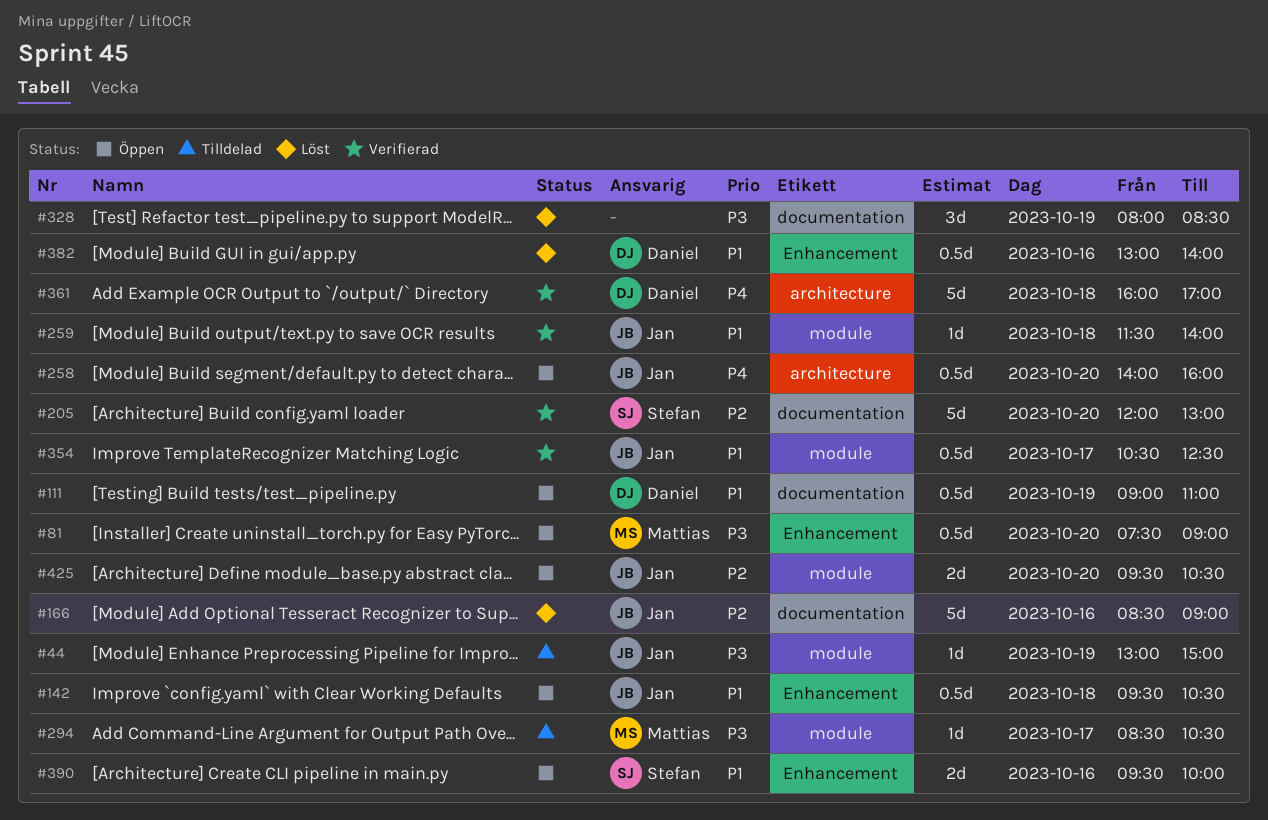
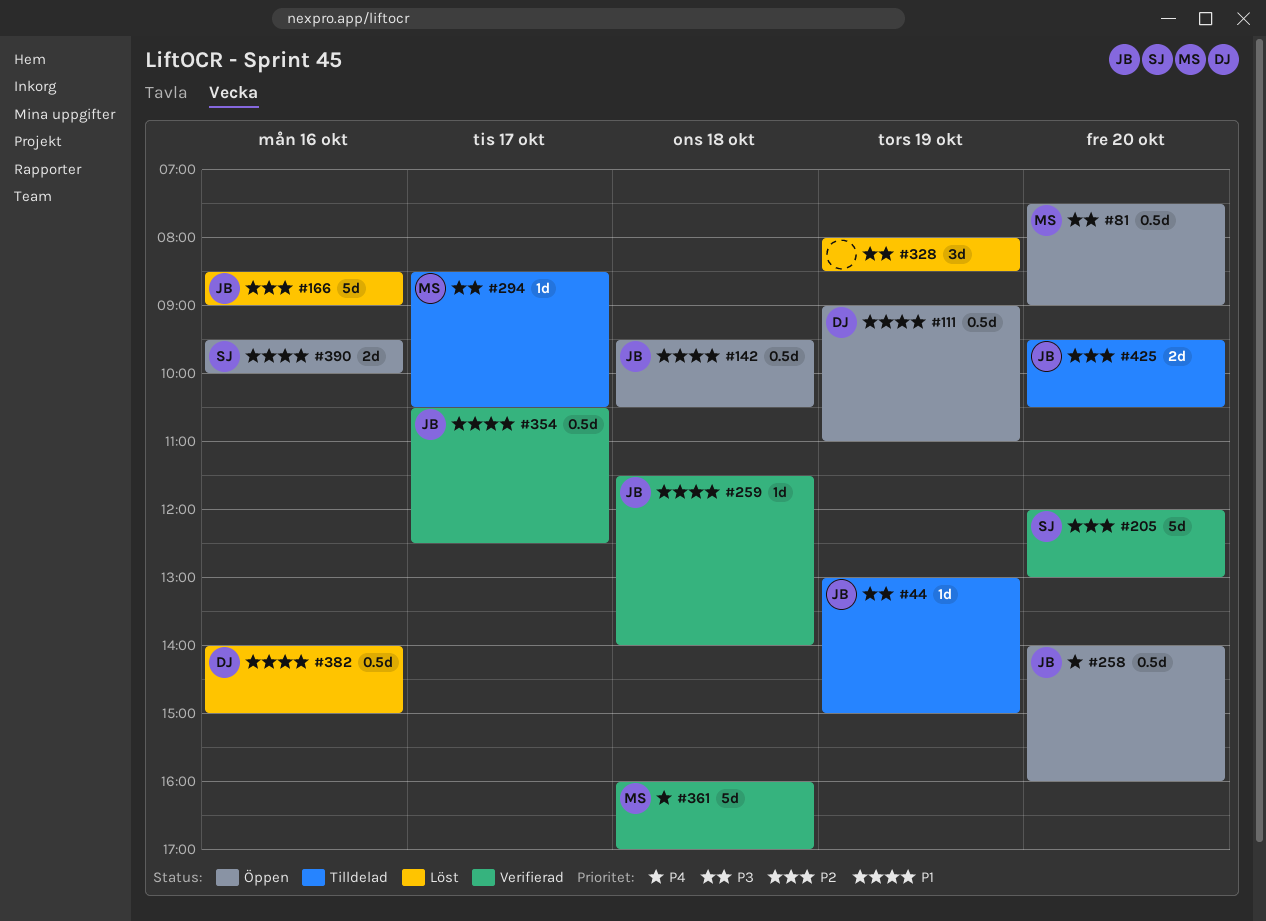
#361, owner: Daniel -> Mattias
#382, begins: 13:00 -> 14:00
#382, ends: 14:00 -> 15:00
#425, status: Öppen -> Tilldelad

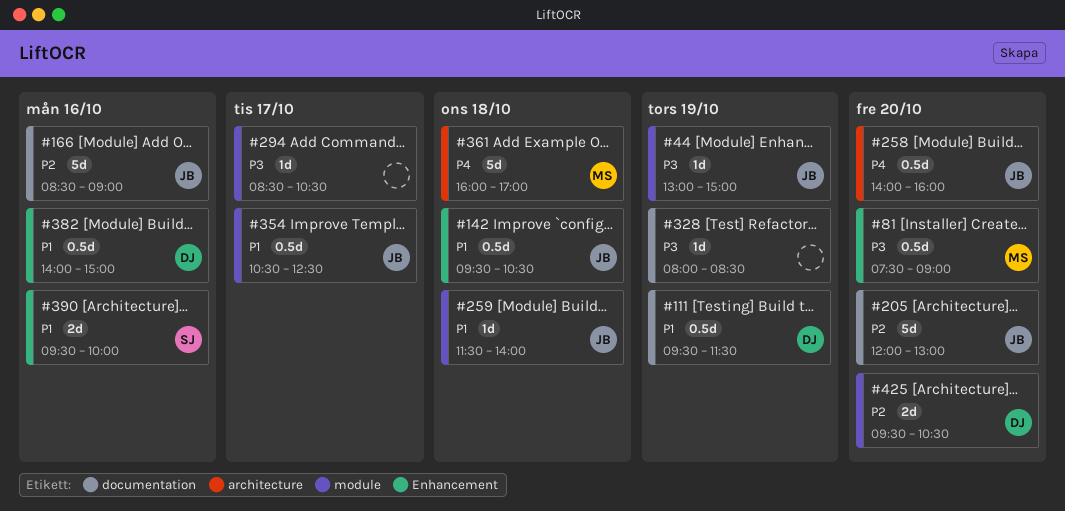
#111, begins: 09:00 -> 09:30
#111, ends: 11:00 -> 11:30
#205, owner: SJ -> JB
#294, owner: MS -> none
#328, estimate: 3d -> 1d
#425, owner: JB -> DJ

